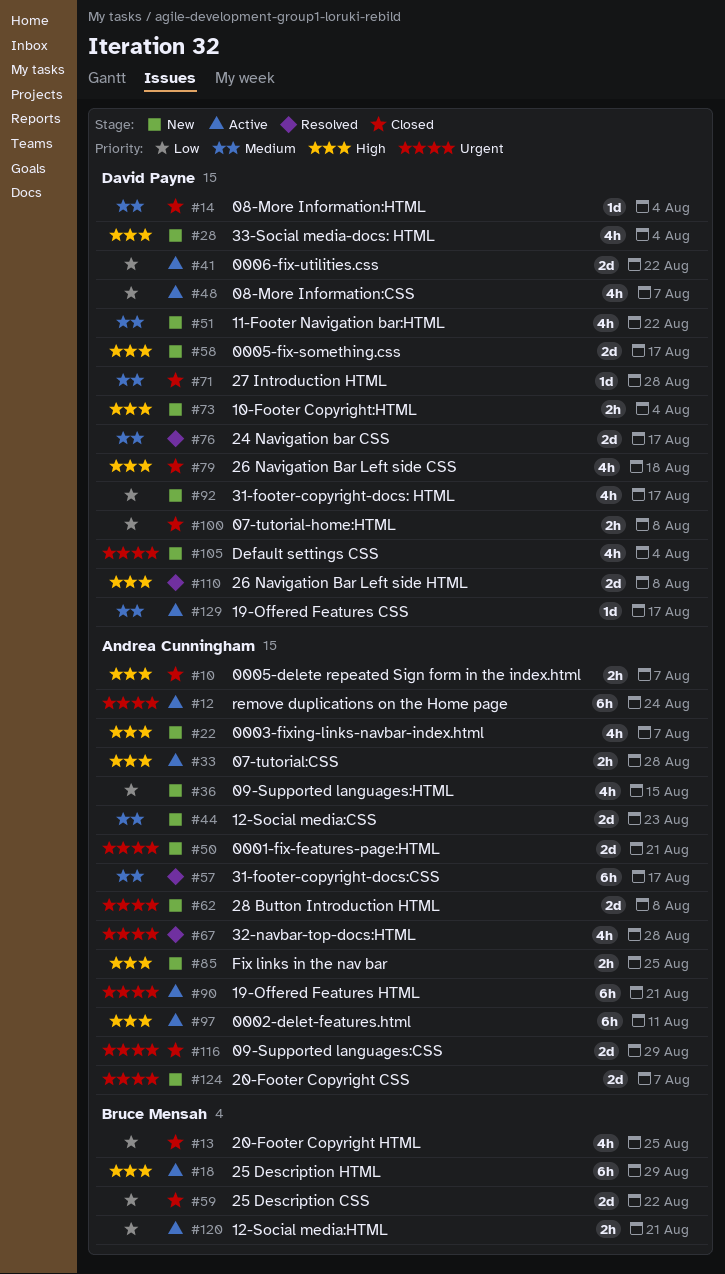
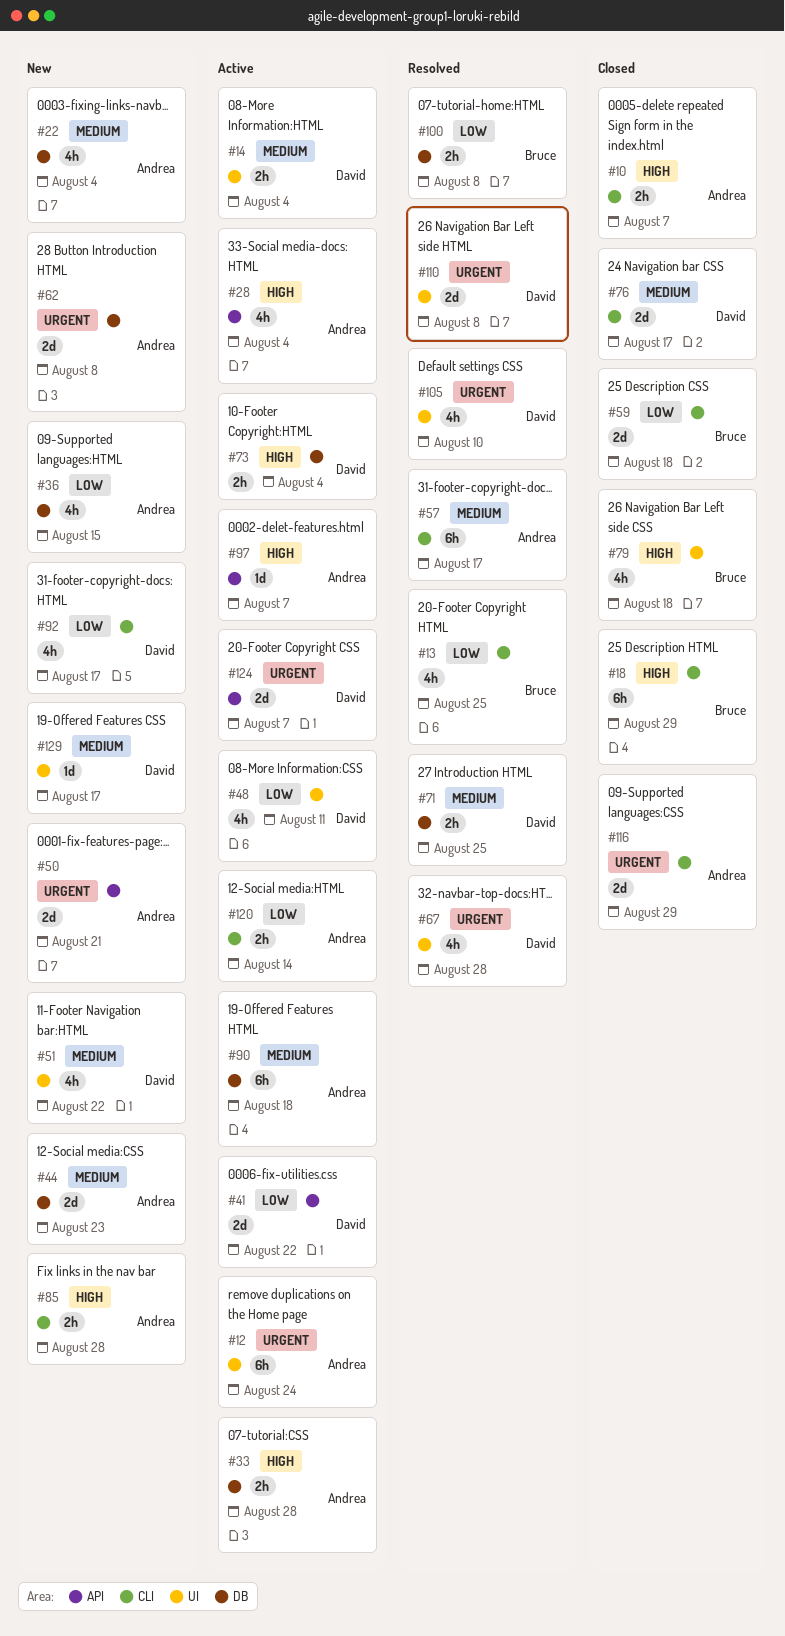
#13, status: Closed -> Resolved
#14, status: Closed -> Active
#14, estimate: 1d -> 2h
#18, status: Active -> Closed
#22, priority: High -> Medium
#22, due: Aug 7 -> Aug 4
#28, status: New -> Active
#28, owner: David Payne -> Andrea Cunningham
#48, due: Aug 7 -> Aug 11
#58: present -> none
#59, due: Aug 22 -> Aug 18
#67, owner: Andrea Cunningham -> David Payne
#71, status: Closed -> Resolved
#71, estimate: 1d -> 2h
#71, due: Aug 28 -> Aug 25
#73, status: New -> Active
#76, status: Resolved -> Closed
#79, owner: David Payne -> Bruce Mensah
#85, due: Aug 25 -> Aug 28
#90, priority: Urgent -> Medium
#90, due: Aug 21 -> Aug 18
#97, estimate: 6h -> 1d
#97, due: Aug 11 -> Aug 7
#100, status: Closed -> Resolved
#100, owner: David Payne -> Bruce Mensah
#105, status: New -> Resolved
#105, due: Aug 4 -> Aug 10
#110, priority: High -> Urgent
#120, owner: Bruce Mensah -> Andrea Cunningham
#120, due: Aug 21 -> Aug 14
#124, status: New -> Active
#124, owner: Andrea Cunningham -> David Payne
#129, status: Active -> New

